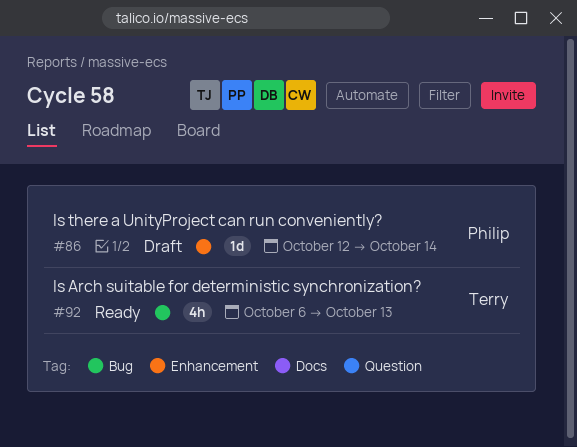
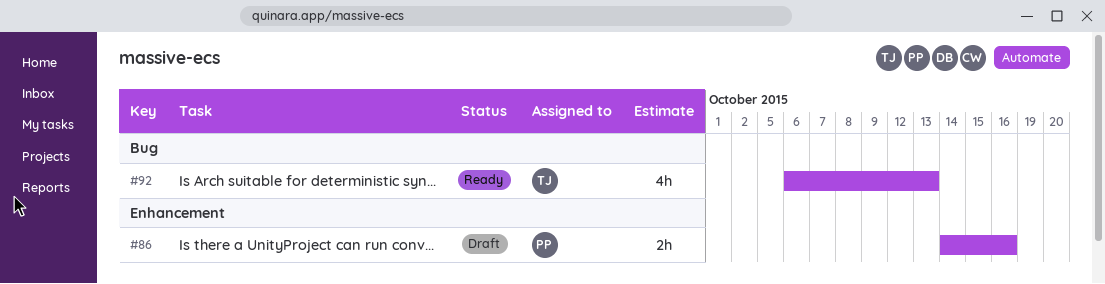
#86, estimate: 1d -> 2h
#86, start: Oct 12 -> Oct 14
#86, due: Oct 14 -> Oct 16

